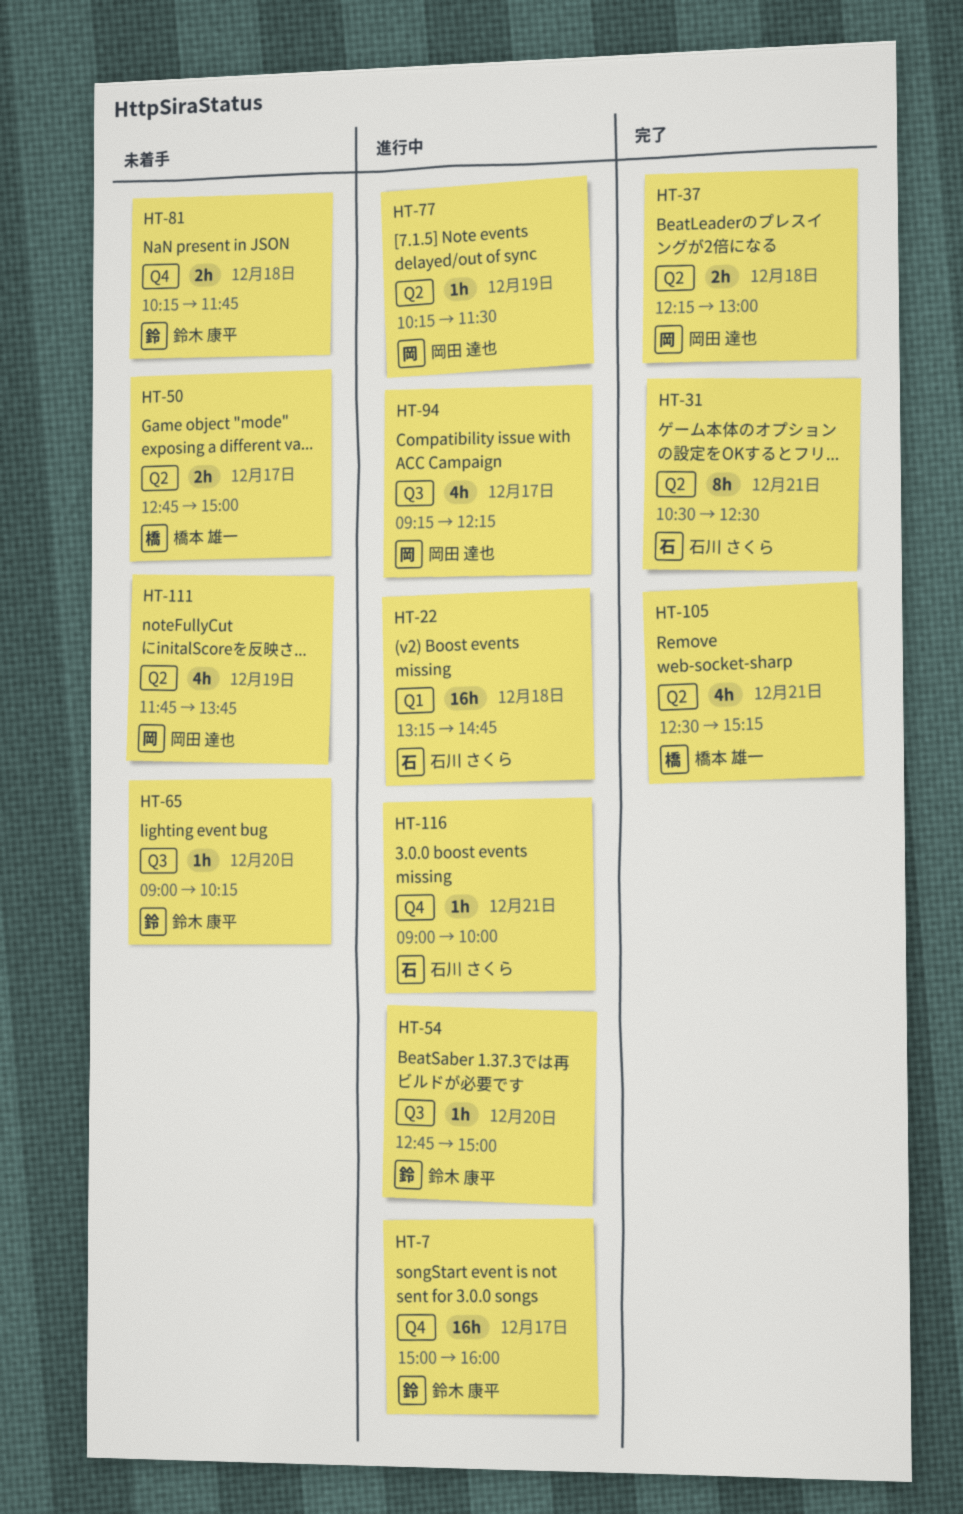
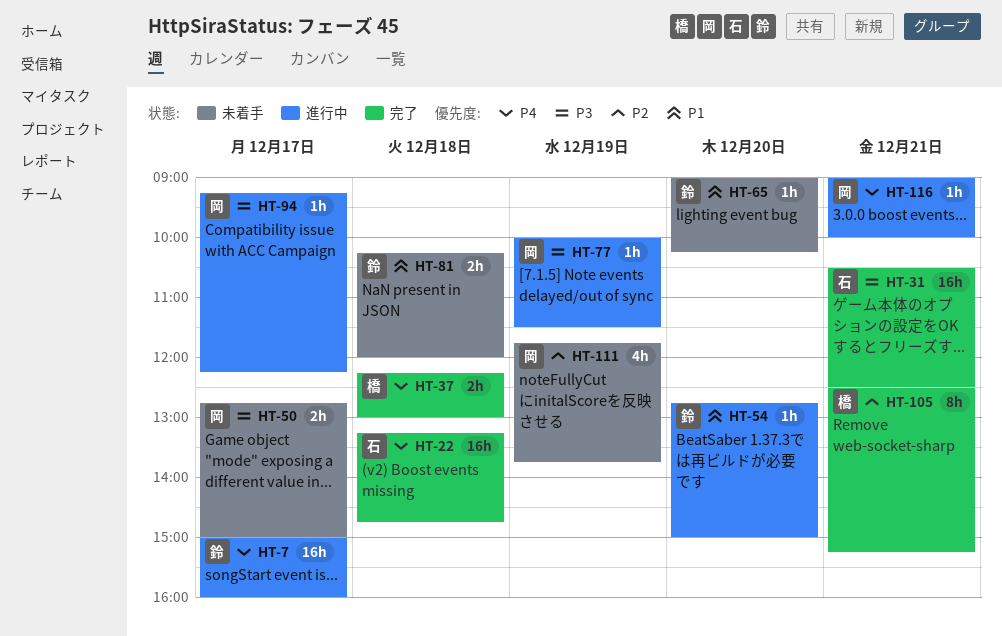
HT-22, status: 進行中 -> 完了
HT-31, estimate: 8h -> 16h
HT-37, owner: 岡田 達也 -> 橋本 雄一
HT-50, owner: 橋本 雄一 -> 岡田 達也
HT-77, begins: 10:15 -> 10:00
HT-81, ends: 11:45 -> 12:00
HT-94, estimate: 4h -> 1h
HT-105, estimate: 4h -> 8h
HT-116, owner: 石川 さくら -> 岡田 達也

